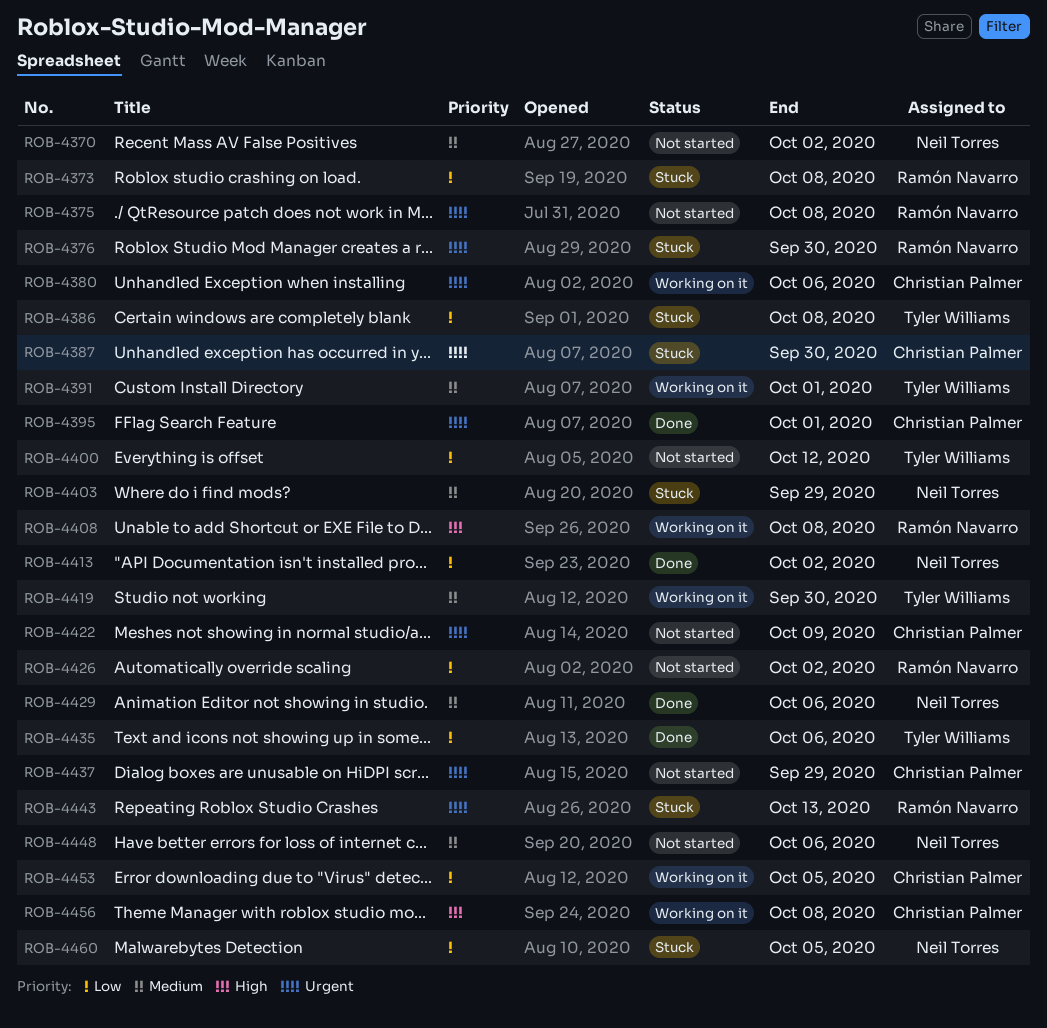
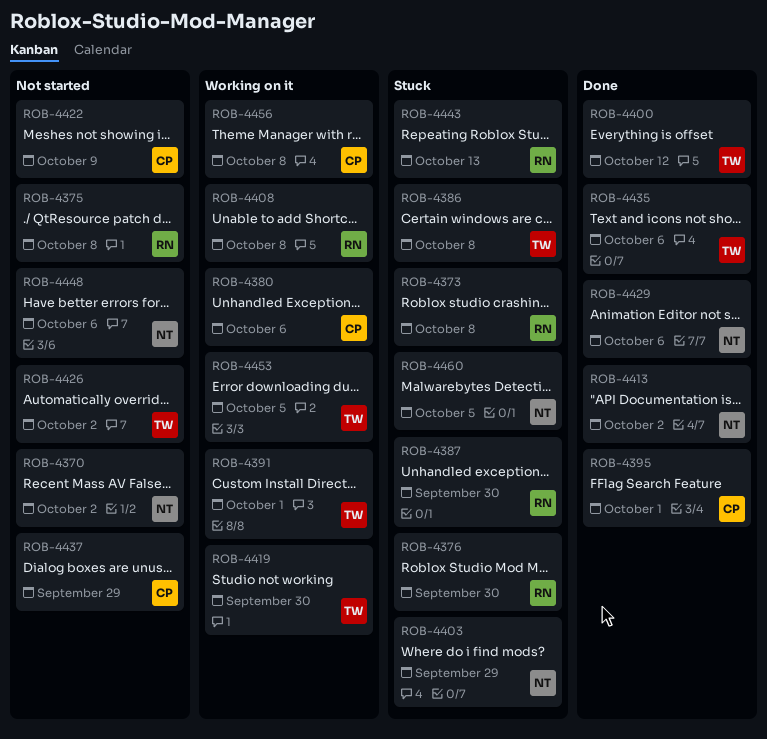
ROB-4387, owner: Christian Palmer -> Ramón Navarro
ROB-4400, status: Not started -> Done
ROB-4426, owner: Ramón Navarro -> Tyler Williams
ROB-4453, owner: Christian Palmer -> Tyler Williams

